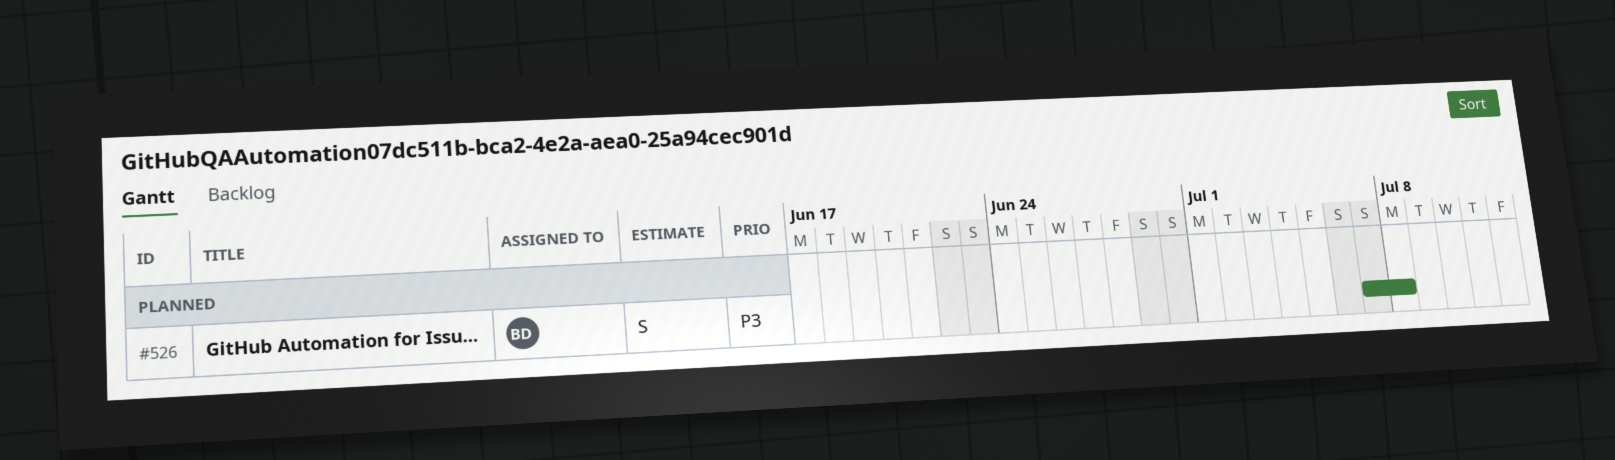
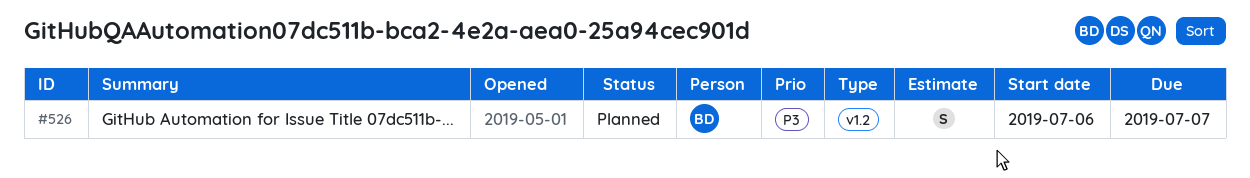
#526, start: Jul 7 -> Jul 6
#526, due: Jul 8 -> Jul 7

